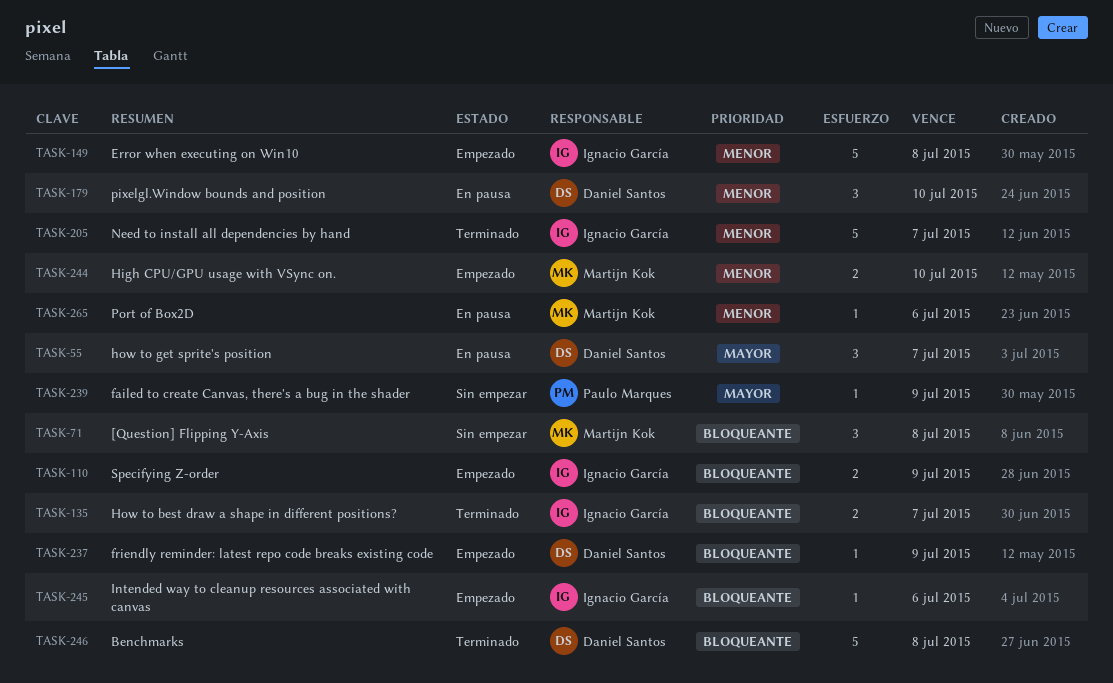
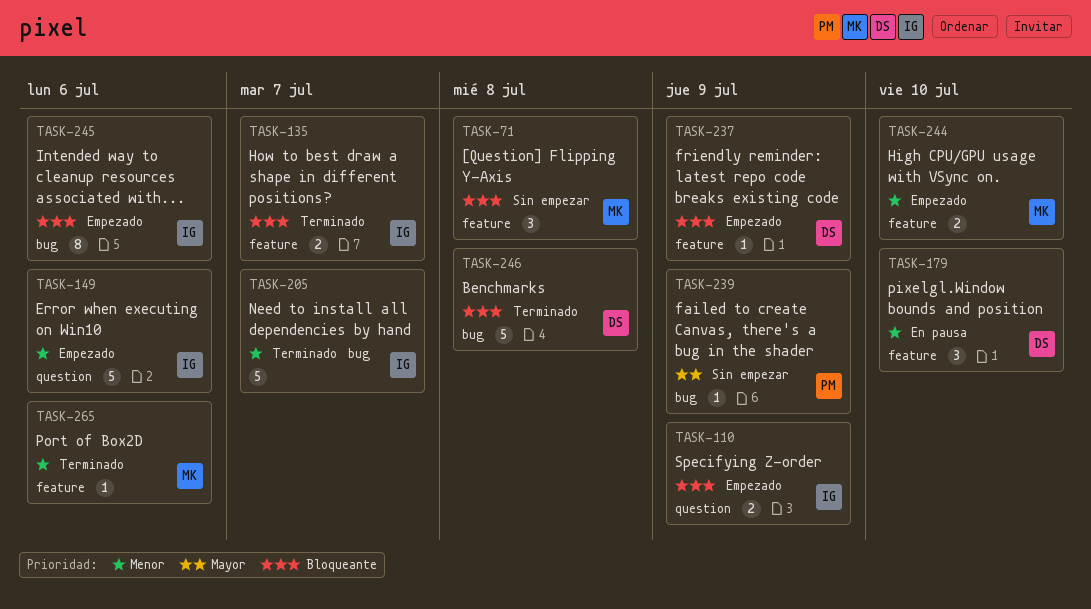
TASK-55: present -> none
TASK-149, due: Jul 8 -> Jul 6
TASK-245, estimate: 1 -> 8
TASK-265, status: En pausa -> Terminado

